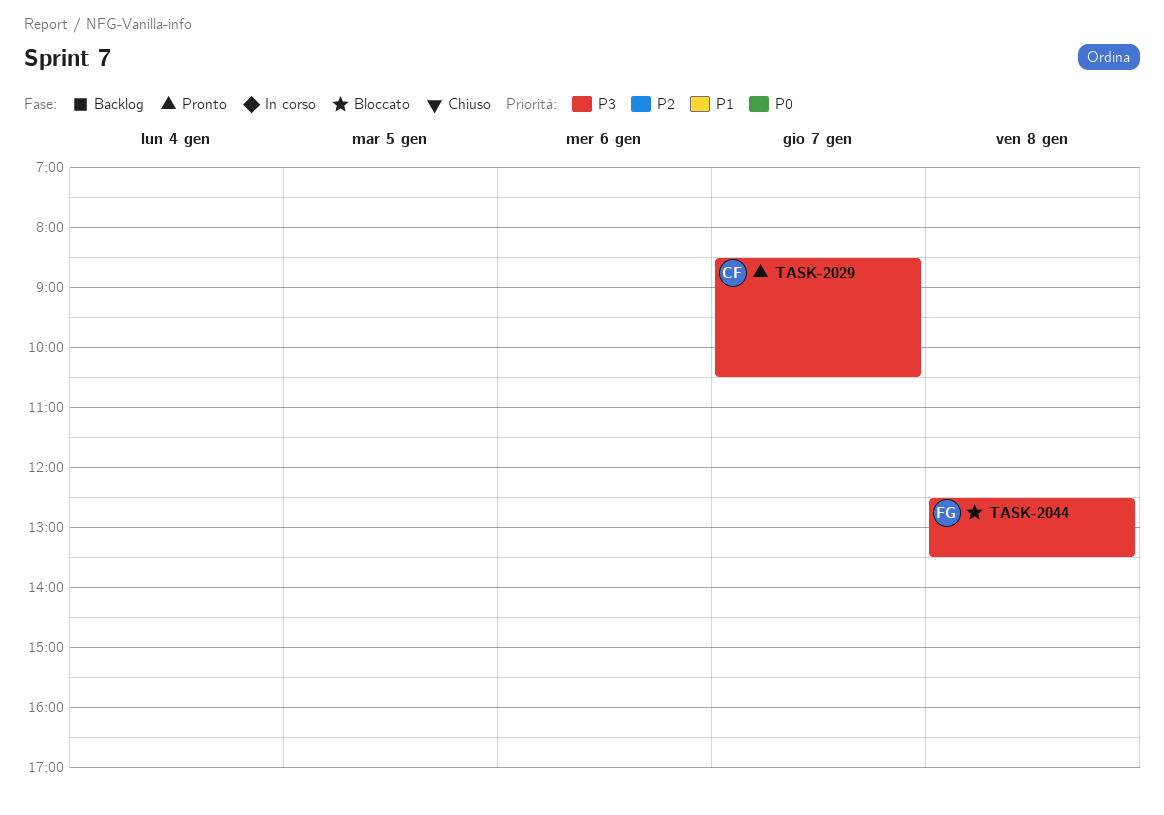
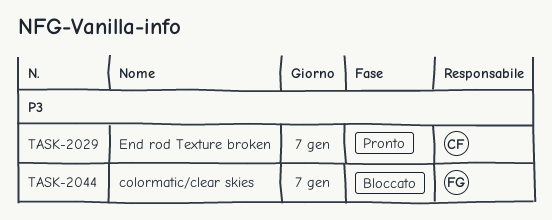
TASK-2044, day: Jan 8 -> Jan 7

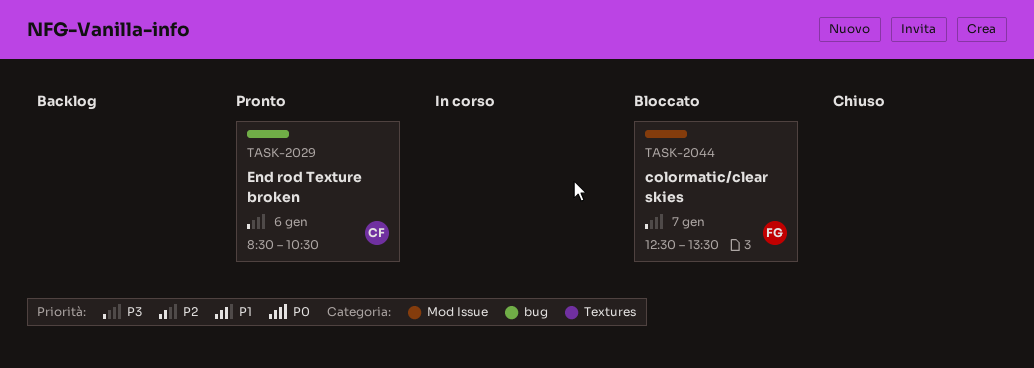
TASK-2029, day: Jan 7 -> Jan 6

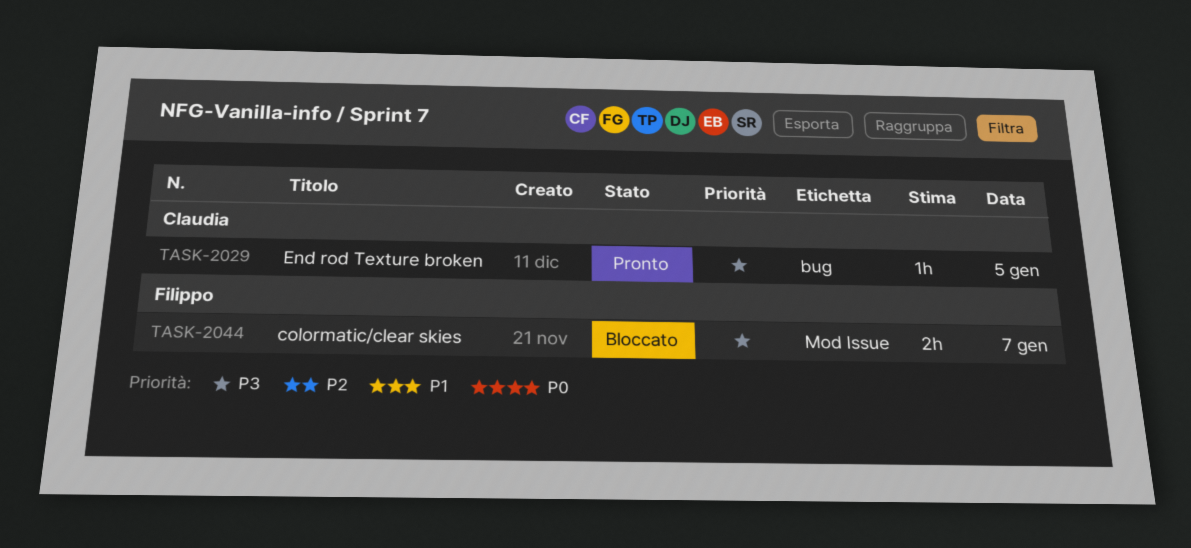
TASK-2029, day: Jan 6 -> Jan 5

